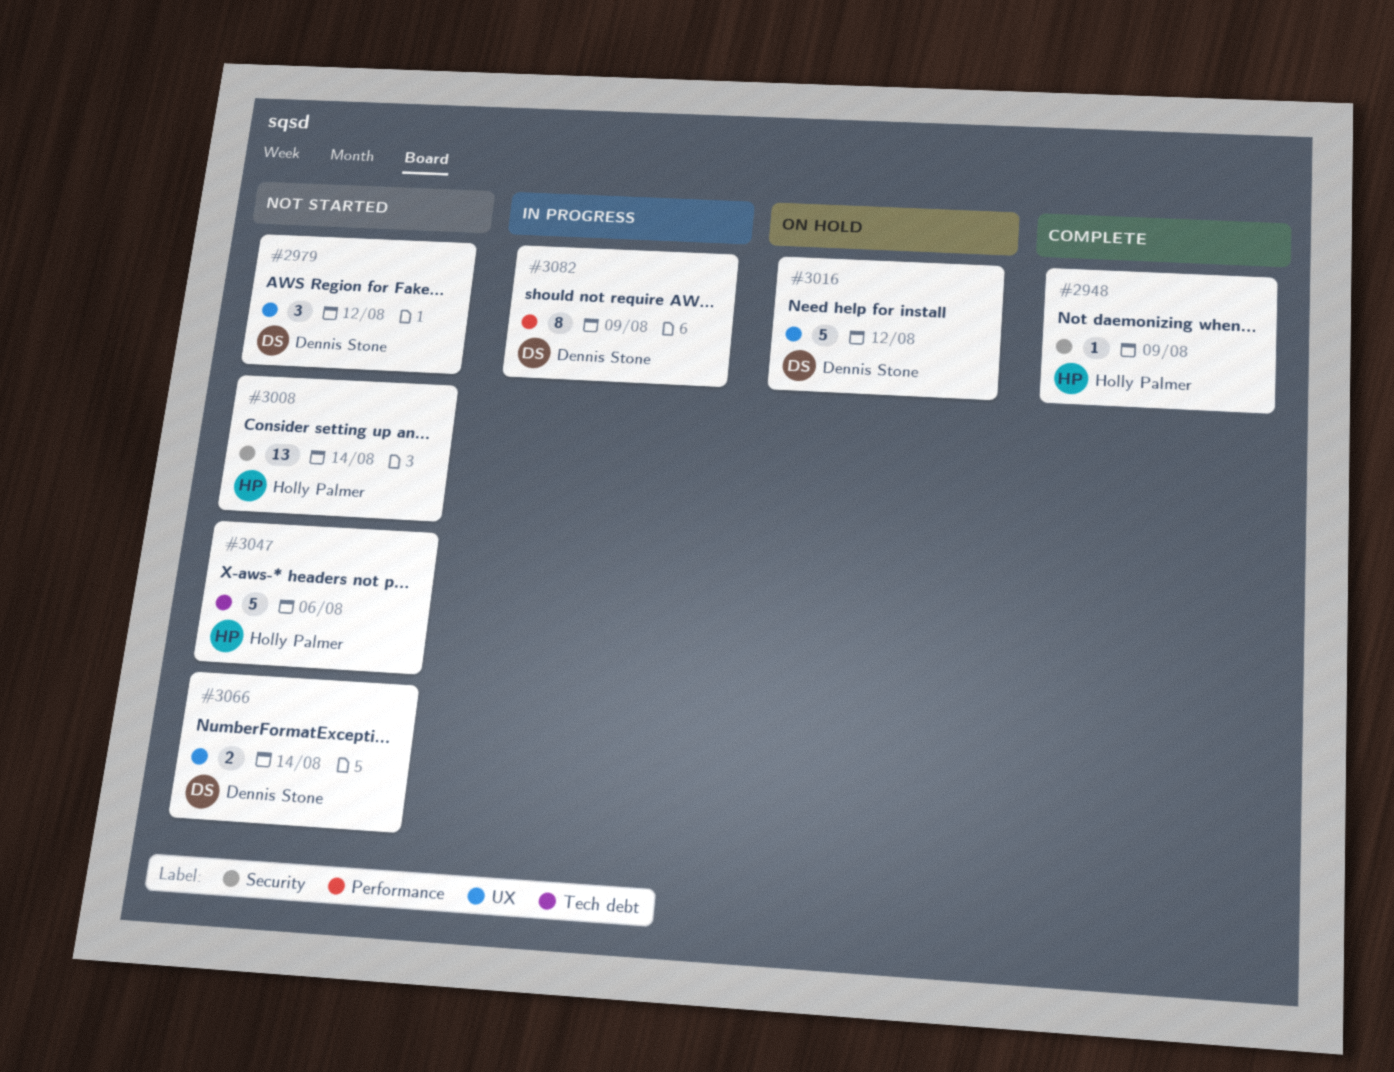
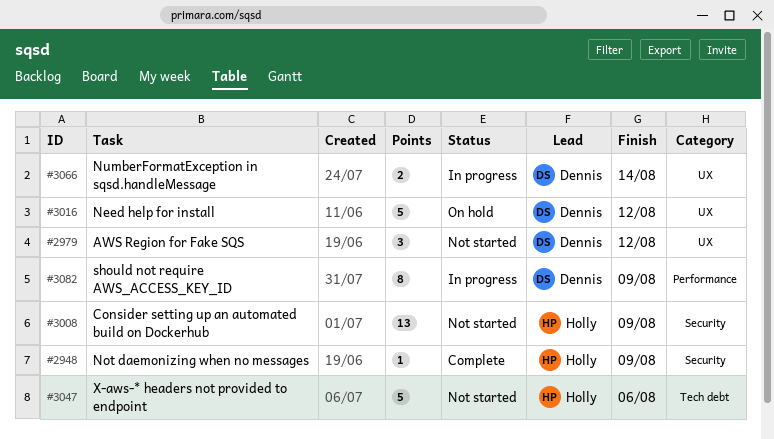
#3008, due: Aug 14 -> Aug 9
#3066, status: Not started -> In progress

